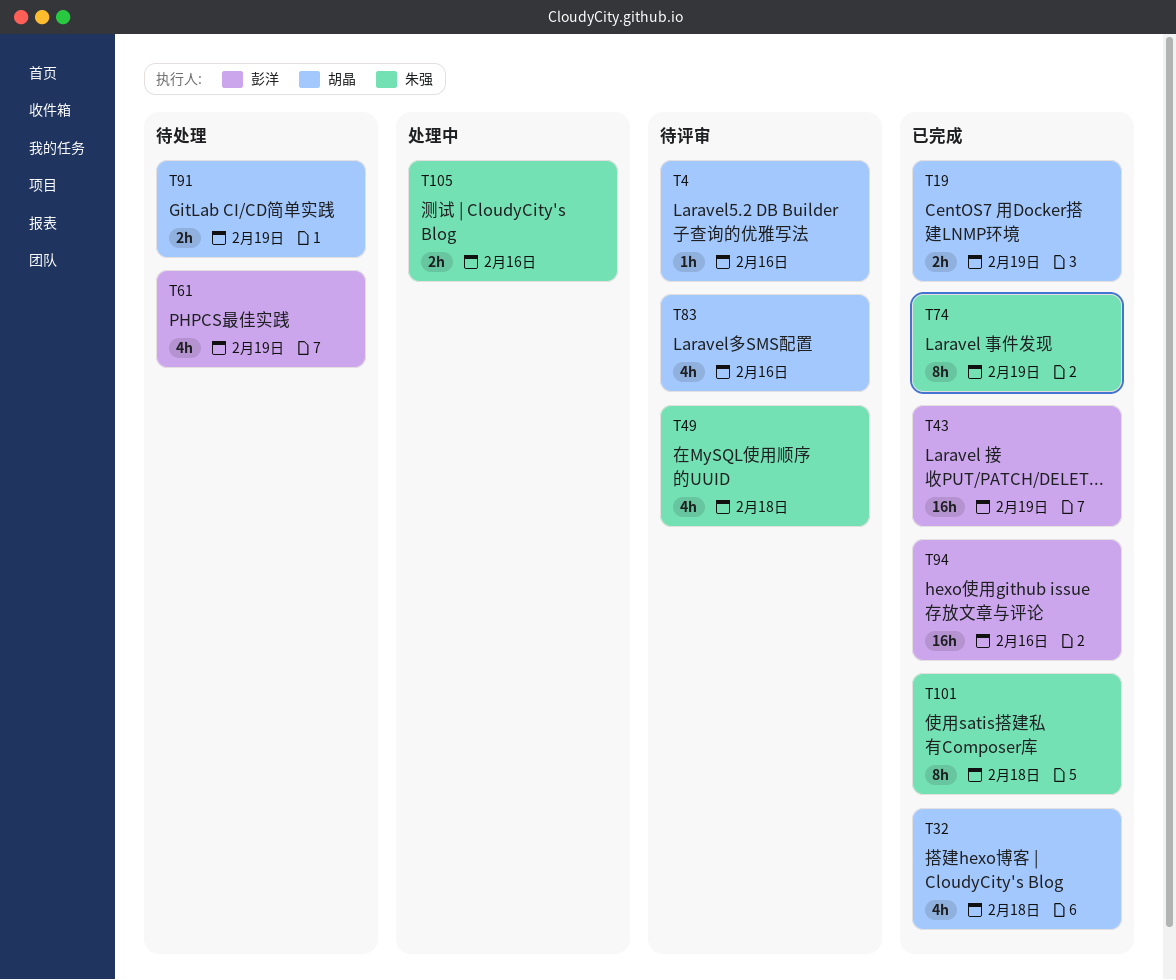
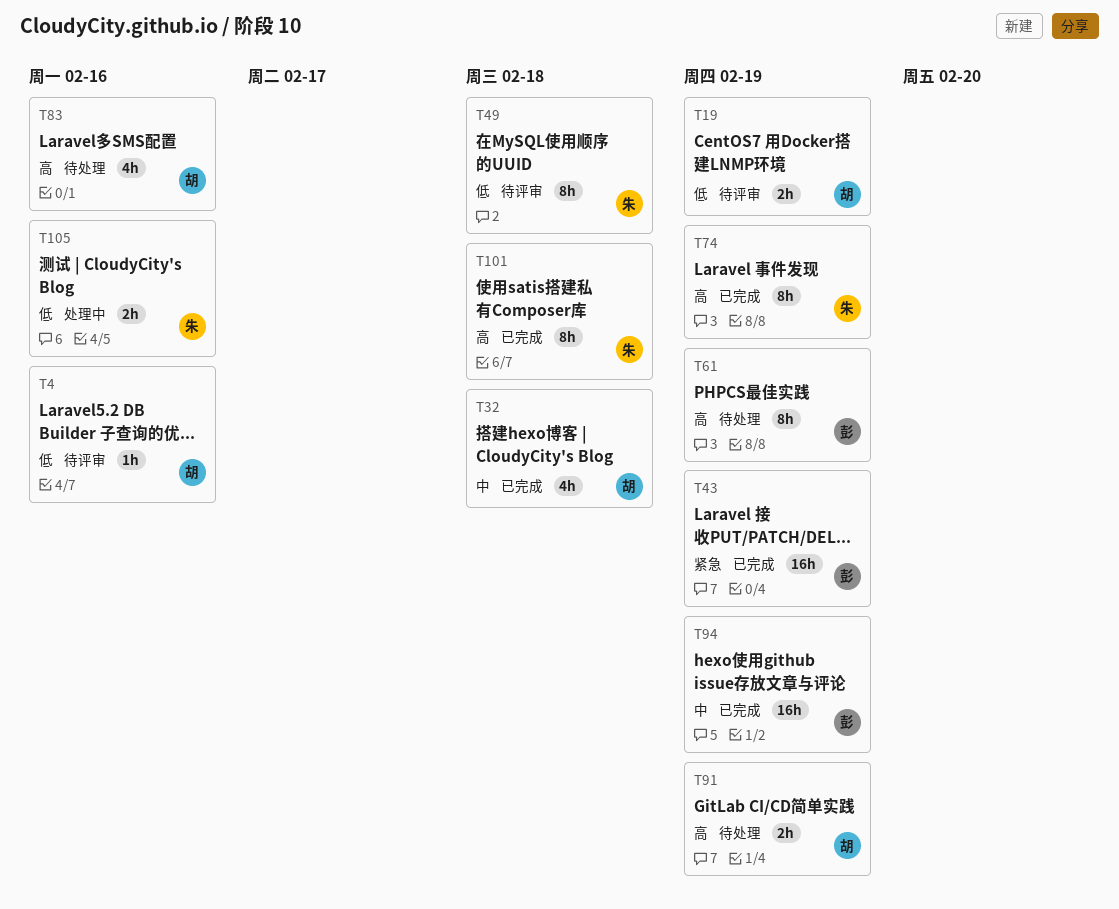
T19, status: 已完成 -> 待评审
T49, estimate: 4h -> 8h
T61, estimate: 4h -> 8h
T83, status: 待评审 -> 待处理
T94, due: Feb 16 -> Feb 19

